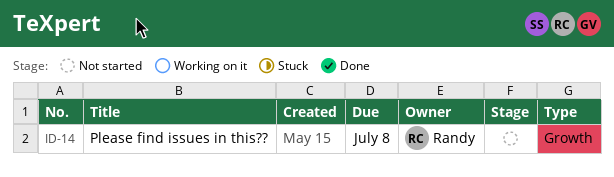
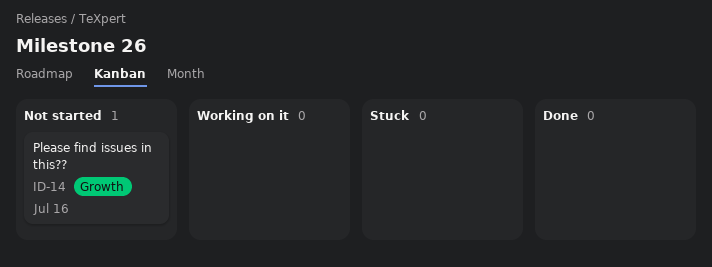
ID-14, due: Jul 8 -> Jul 16

